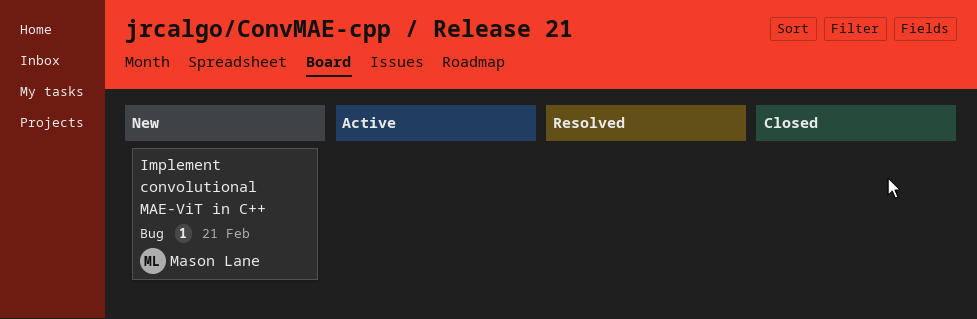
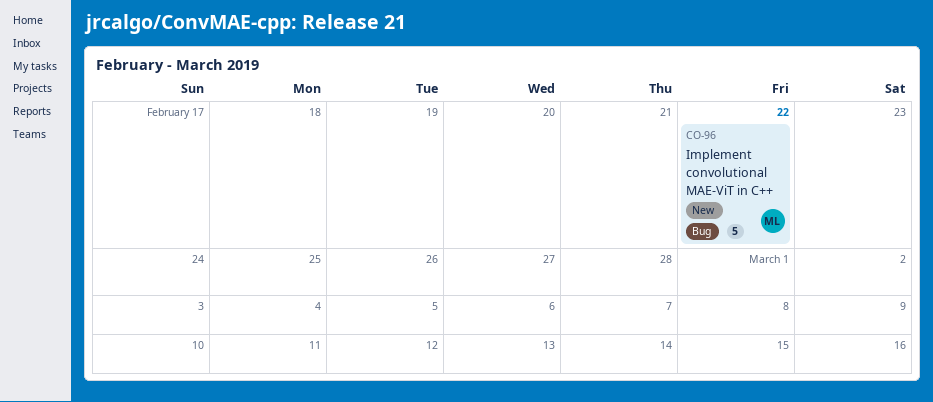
Implement convolutional MAE-ViT in C++, estimate: 1 -> 5
Implement convolutional MAE-ViT in C++, due: Feb 21 -> Feb 22

